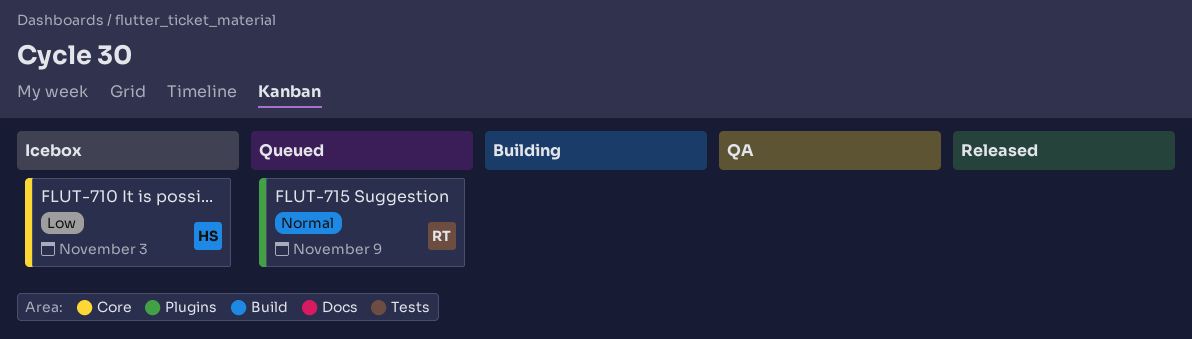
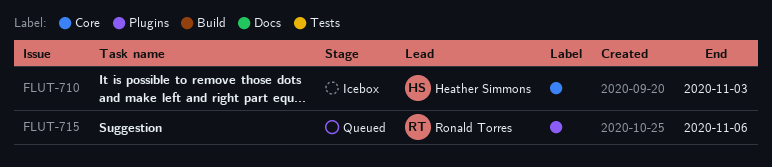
FLUT-715, due: Nov 9 -> Nov 6

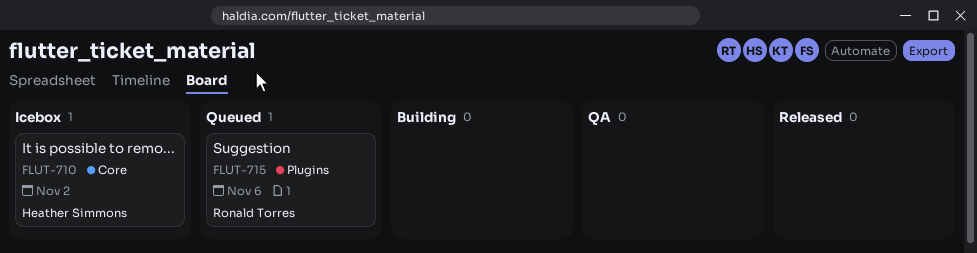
FLUT-710, due: Nov 3 -> Nov 2

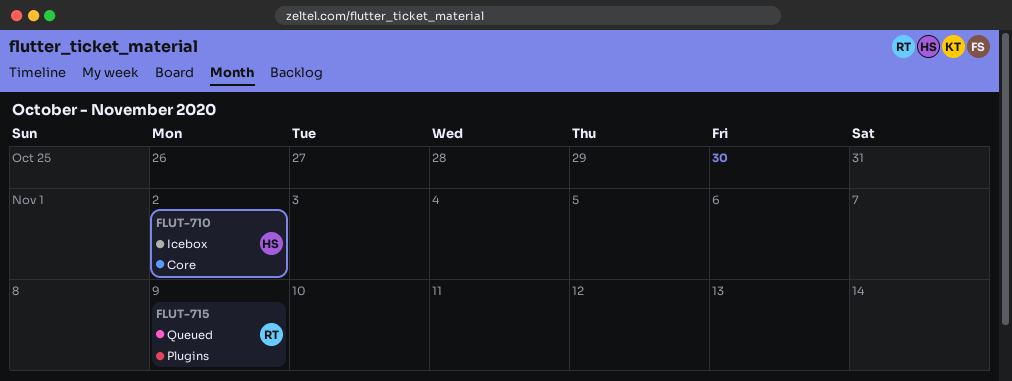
FLUT-715, due: Nov 6 -> Nov 9

